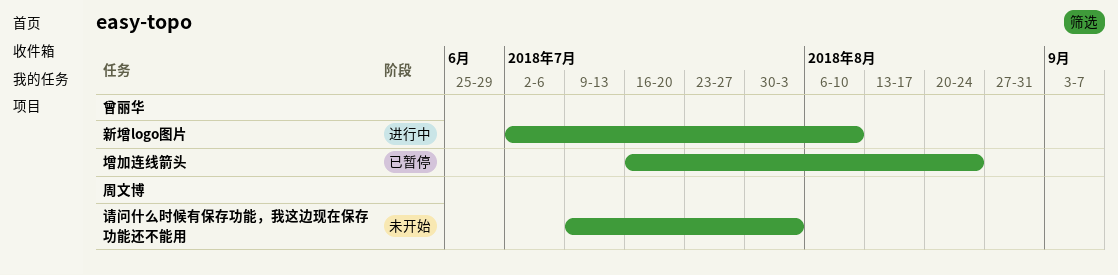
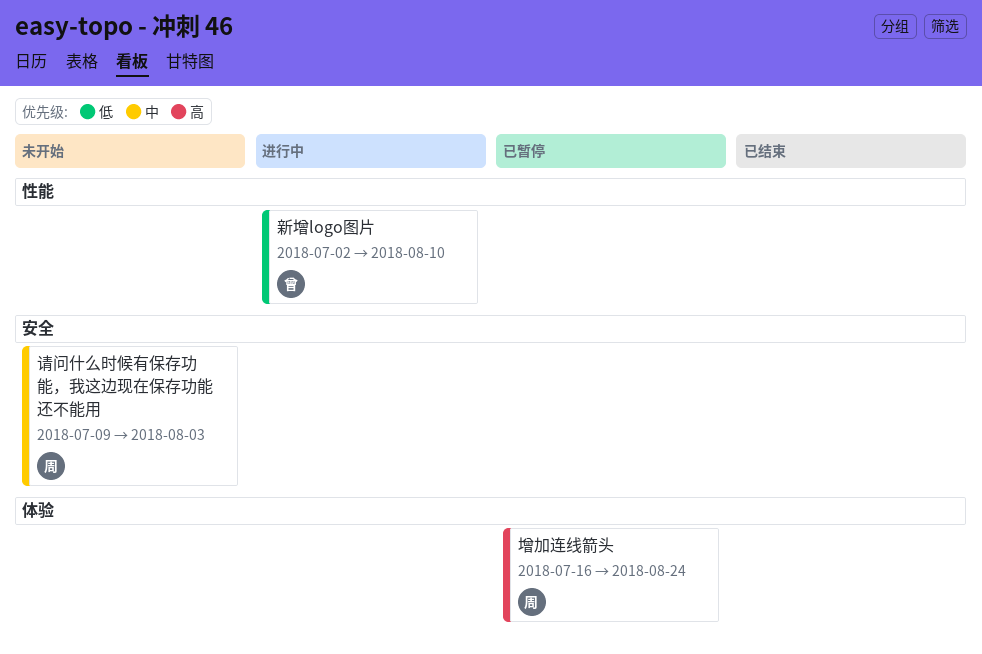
增加连线箭头, owner: 曾丽华 -> 周文博

